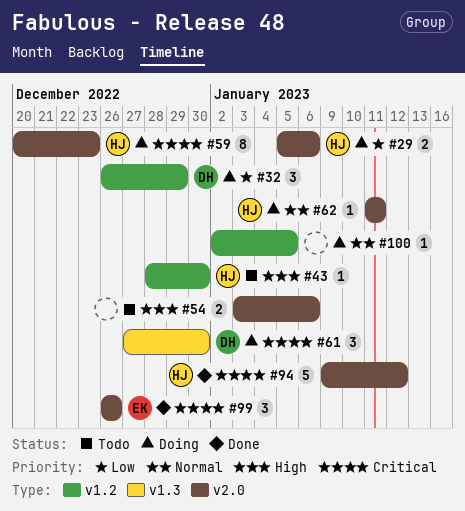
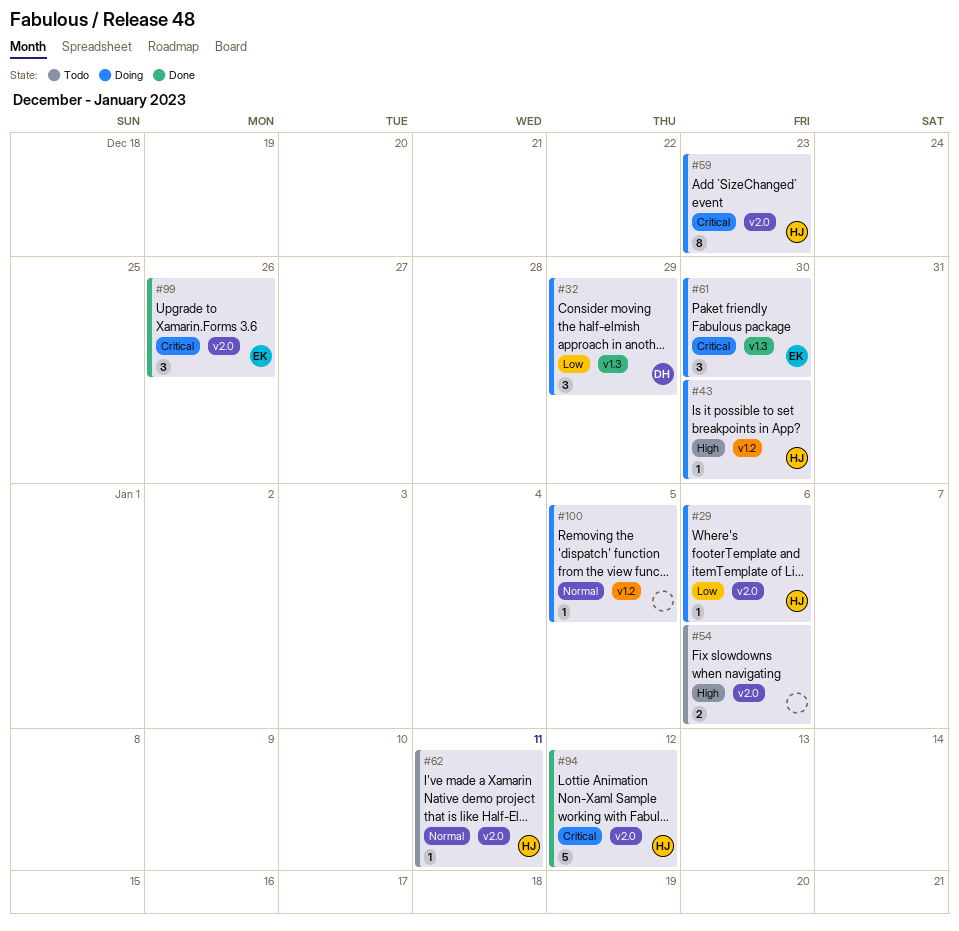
#29, estimate: 2 -> 1
#32, label: v1.2 -> v1.3
#43, status: Todo -> Doing
#61, owner: DH -> EK
#62, status: Doing -> Todo

